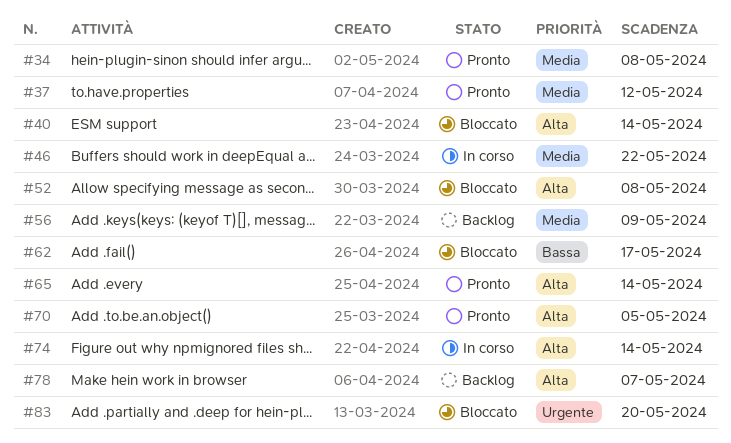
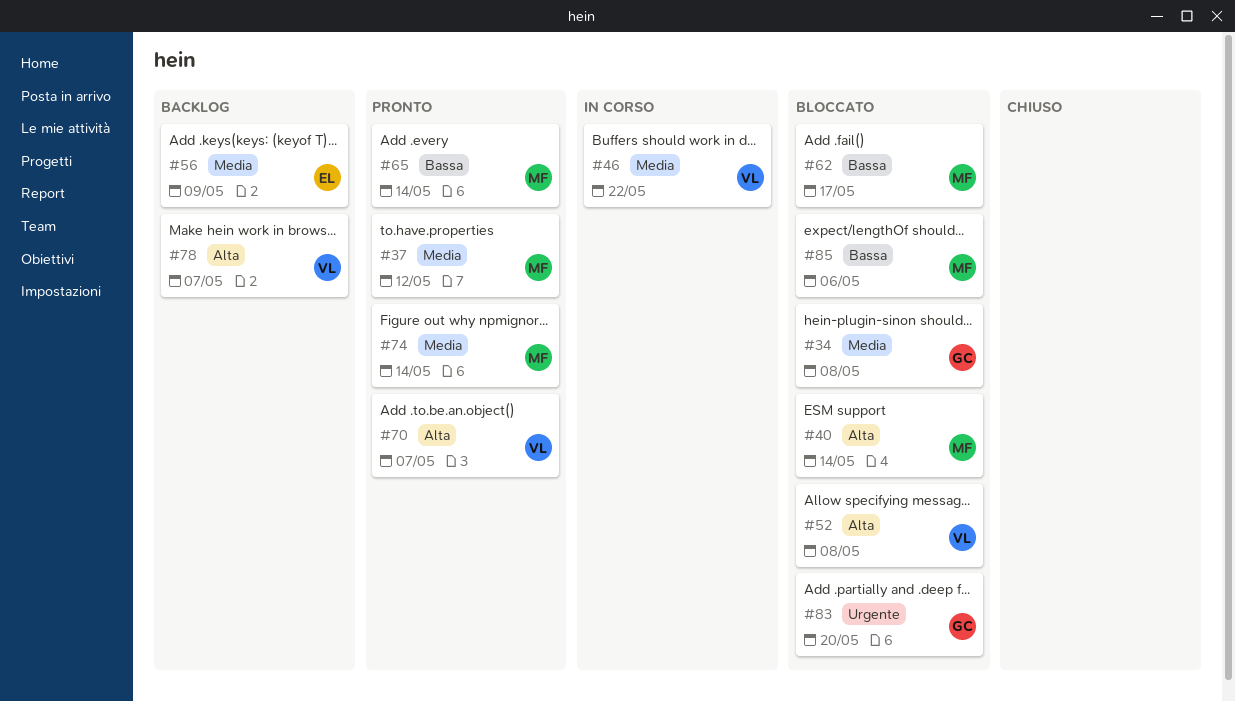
#34, status: Pronto -> Bloccato
#65, priority: Alta -> Bassa
#70, due: May 5 -> May 7
#74, status: In corso -> Pronto
#74, priority: Alta -> Media
#85: none -> present

